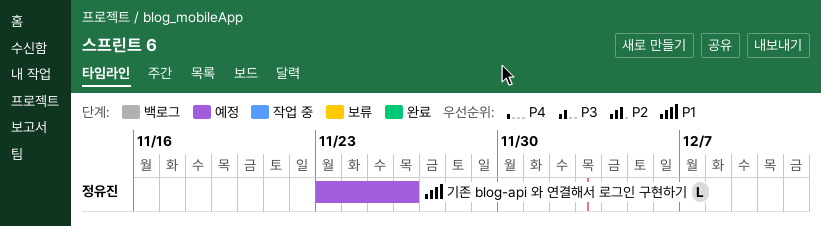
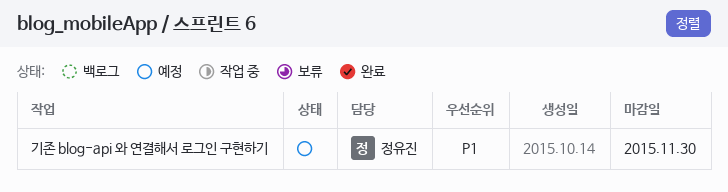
기존 blog-api 와 연결해서 로그인 구현하기, due: Nov 26 -> Nov 30

